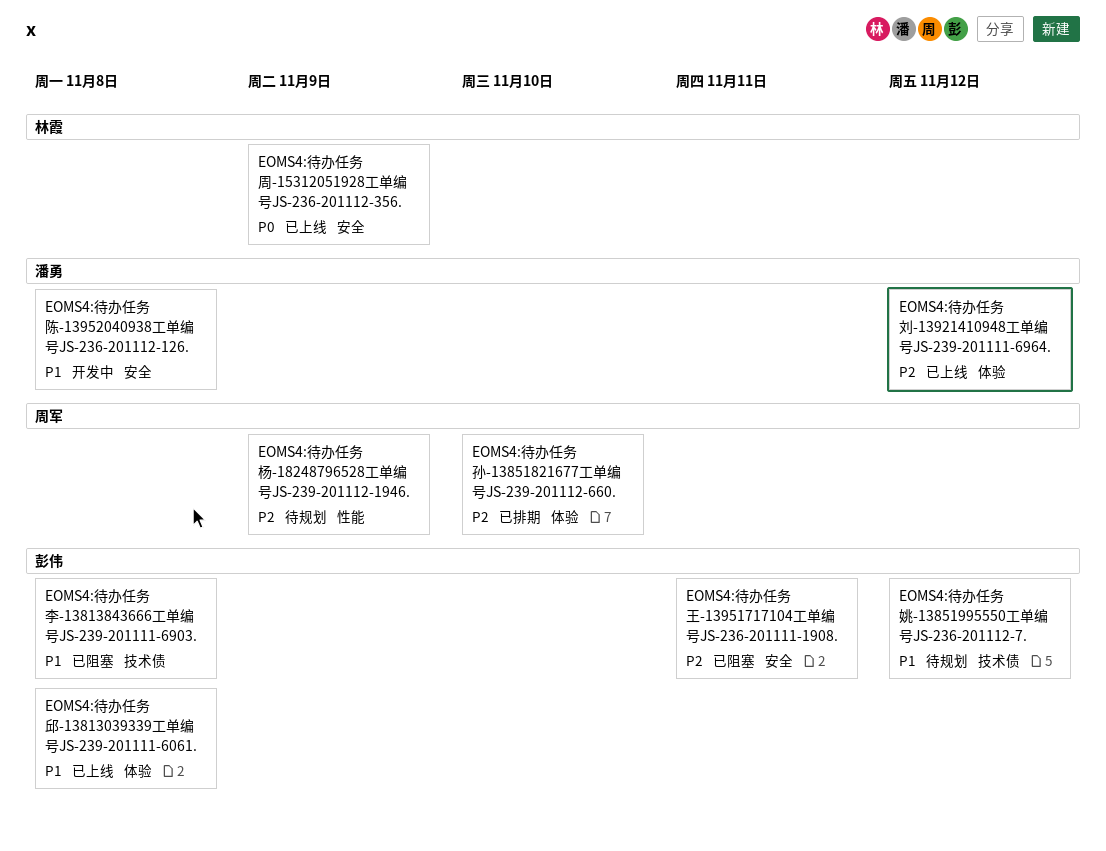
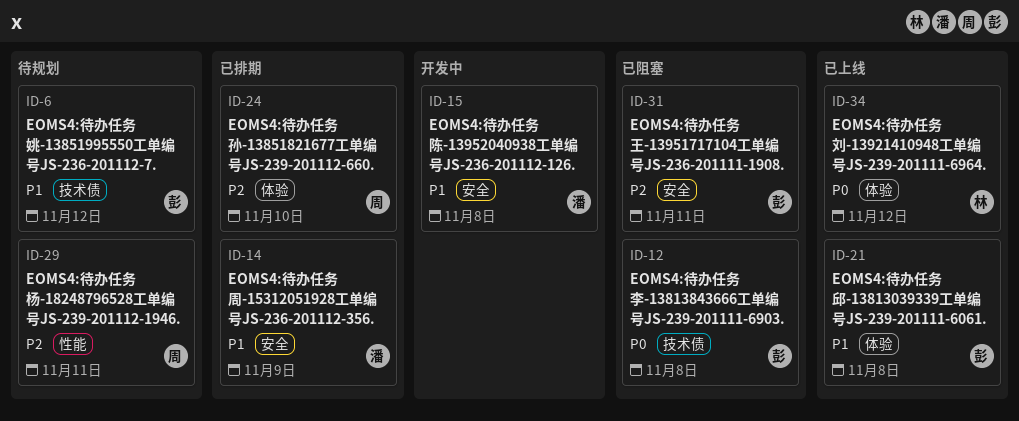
EOMS4:待办任务刘-13921410948工单编号JS-239-201111-6964., owner: 潘勇 -> 林霞
EOMS4:待办任务刘-13921410948工单编号JS-239-201111-6964., priority: P2 -> P0
EOMS4:待办任务周-15312051928工单编号JS-236-201112-356., status: 已上线 -> 已排期
EOMS4:待办任务周-15312051928工单编号JS-236-201112-356., owner: 林霞 -> 潘勇
EOMS4:待办任务周-15312051928工单编号JS-236-201112-356., priority: P0 -> P1
EOMS4:待办任务李-13813843666工单编号JS-239-201111-6903., priority: P1 -> P0
EOMS4:待办任务杨-18248796528工单编号JS-239-201112-1946., due: Nov 9 -> Nov 11

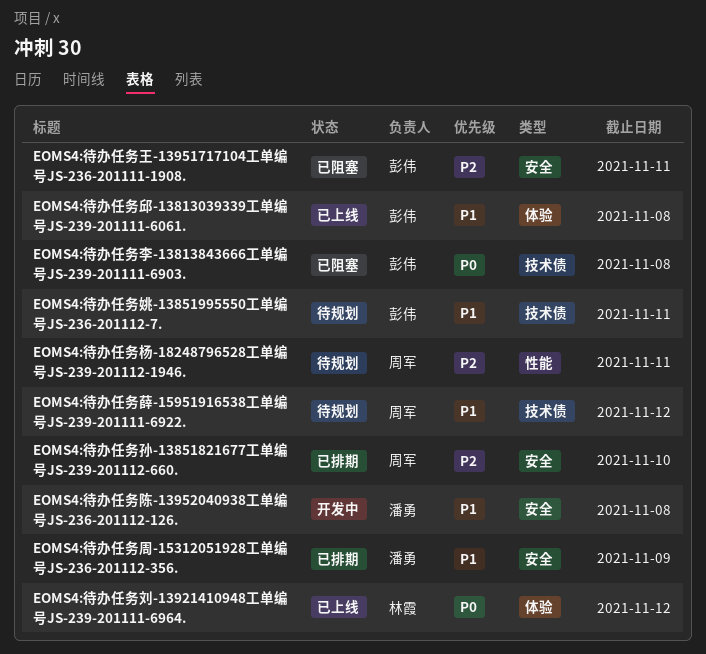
EOMS4:待办任务姚-13851995550工单编号JS-236-201112-7., due: Nov 12 -> Nov 11
EOMS4:待办任务孙-13851821677工单编号JS-239-201112-660., label: 体验 -> 安全
EOMS4:待办任务薛-15951916538工单编号JS-239-201111-6922.: none -> present

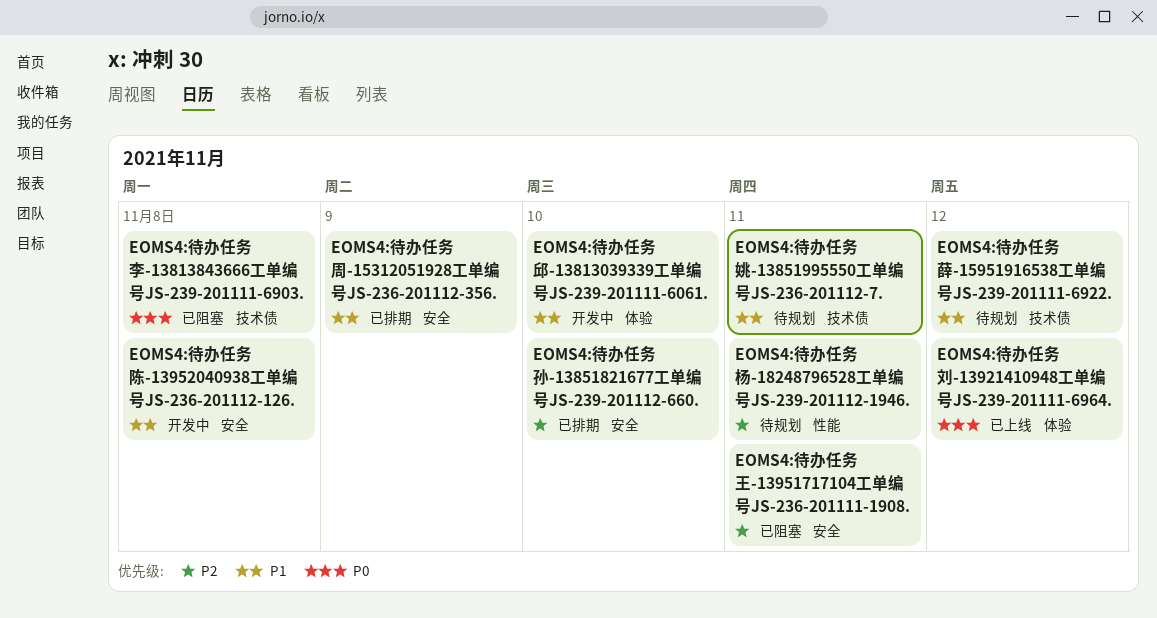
EOMS4:待办任务邱-13813039339工单编号JS-239-201111-6061., status: 已上线 -> 开发中
EOMS4:待办任务邱-13813039339工单编号JS-239-201111-6061., due: Nov 8 -> Nov 10

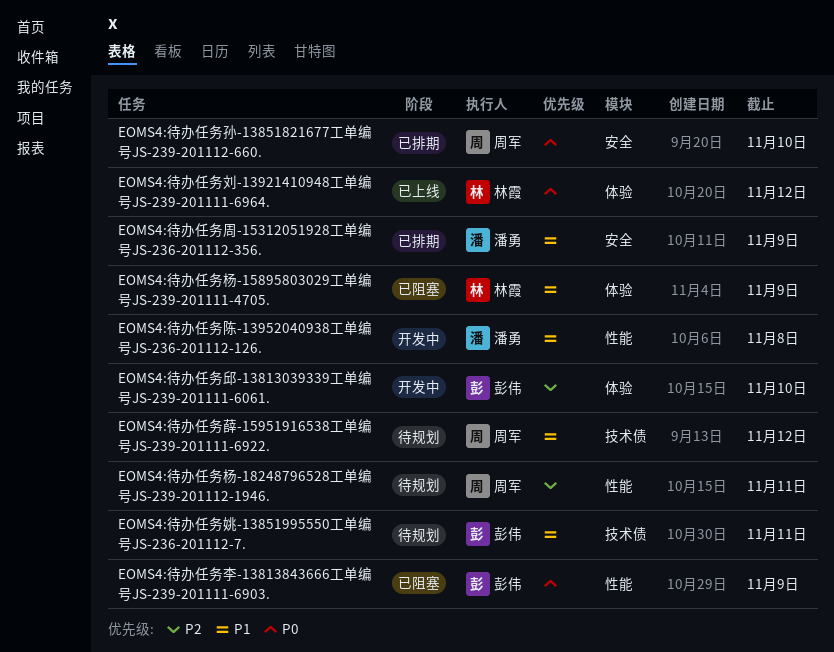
EOMS4:待办任务孙-13851821677工单编号JS-239-201112-660., priority: P2 -> P0
EOMS4:待办任务李-13813843666工单编号JS-239-201111-6903., label: 技术债 -> 性能
EOMS4:待办任务李-13813843666工单编号JS-239-201111-6903., due: Nov 8 -> Nov 9
EOMS4:待办任务杨-15895803029工单编号JS-239-201111-4705.: none -> present
EOMS4:待办任务王-13951717104工单编号JS-236-201111-1908.: present -> none
EOMS4:待办任务邱-13813039339工单编号JS-239-201111-6061., priority: P1 -> P2
EOMS4:待办任务陈-13952040938工单编号JS-236-201112-126., label: 安全 -> 性能

